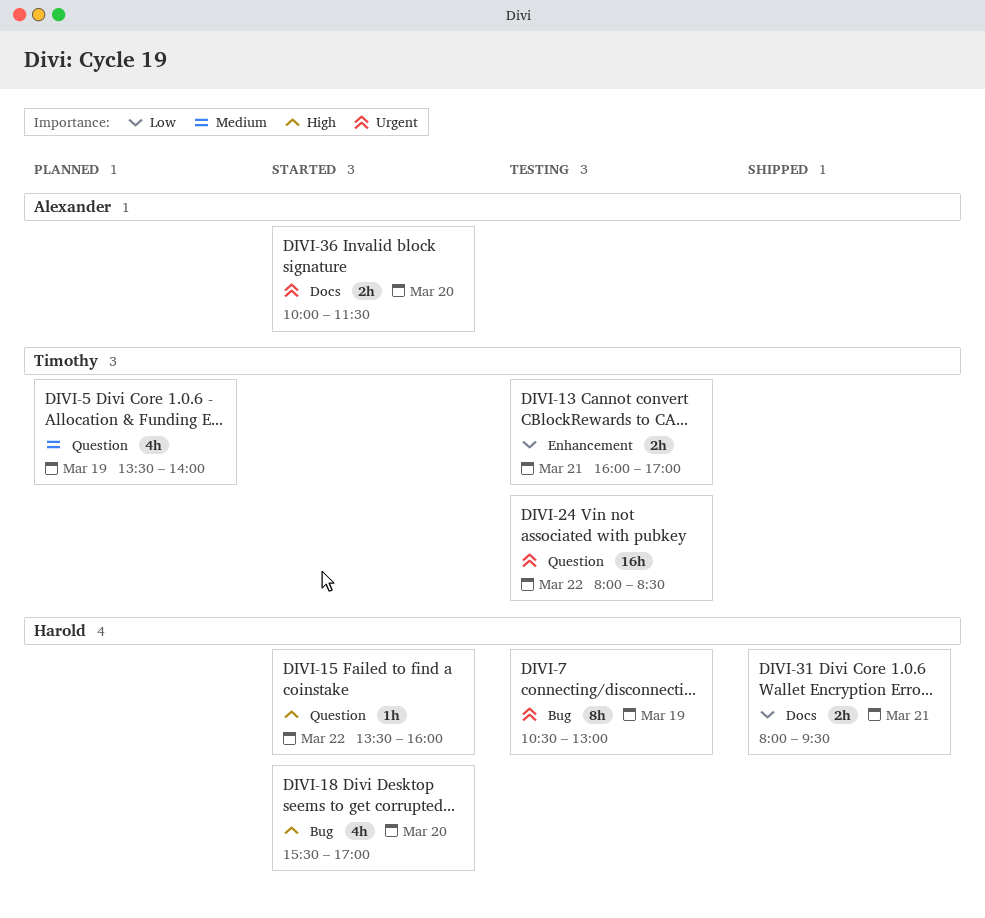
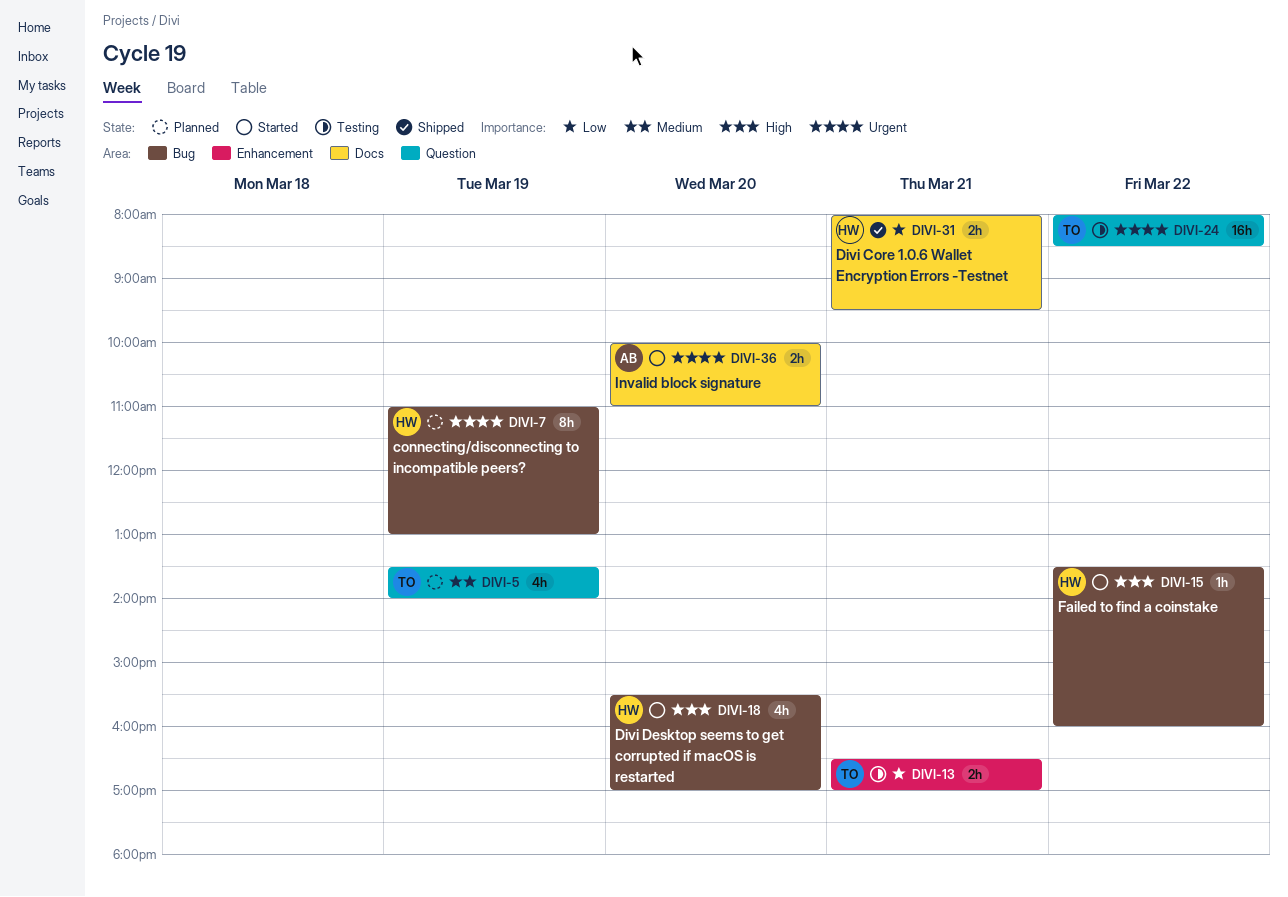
DIVI-7, status: Testing -> Planned
DIVI-7, begins: 10:30 -> 11:00
DIVI-13, begins: 16:00 -> 16:30
DIVI-15, label: Question -> Bug
DIVI-36, ends: 11:30 -> 11:00

